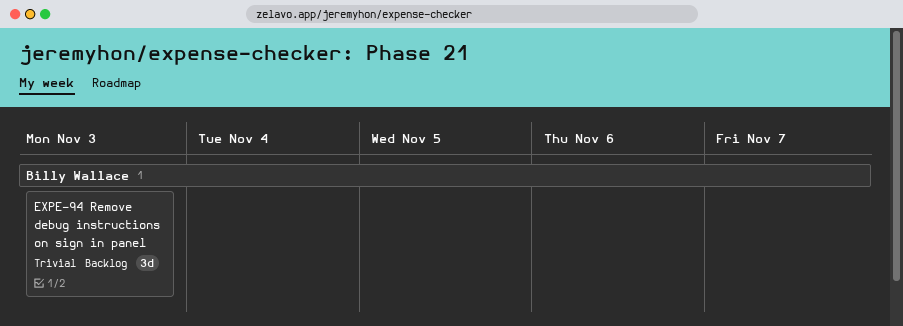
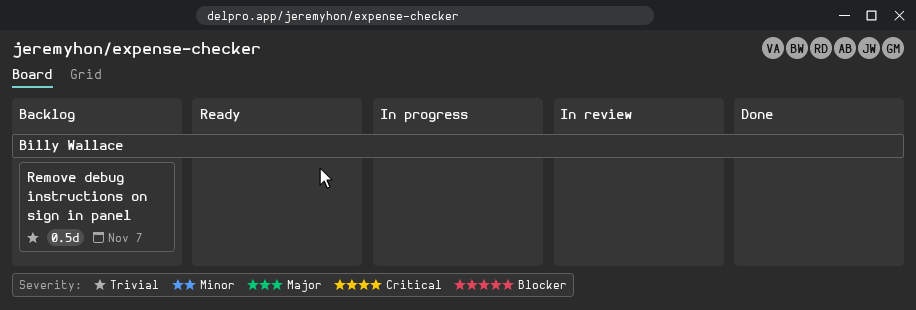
Remove debug instructions on sign in panel, estimate: 3d -> 0.5d
Remove debug instructions on sign in panel, due: Nov 3 -> Nov 7

